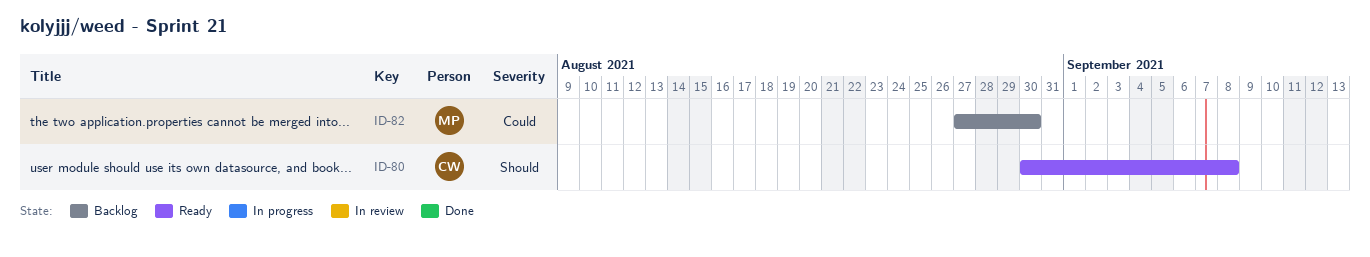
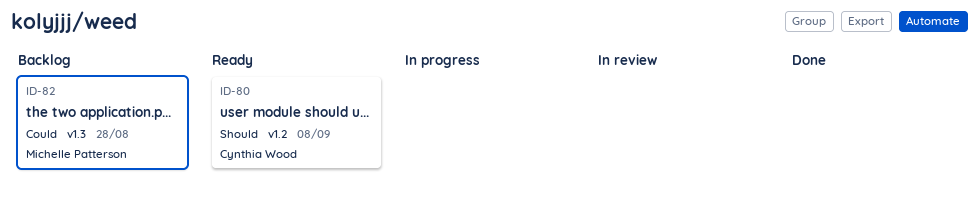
ID-82, due: Aug 30 -> Aug 28

